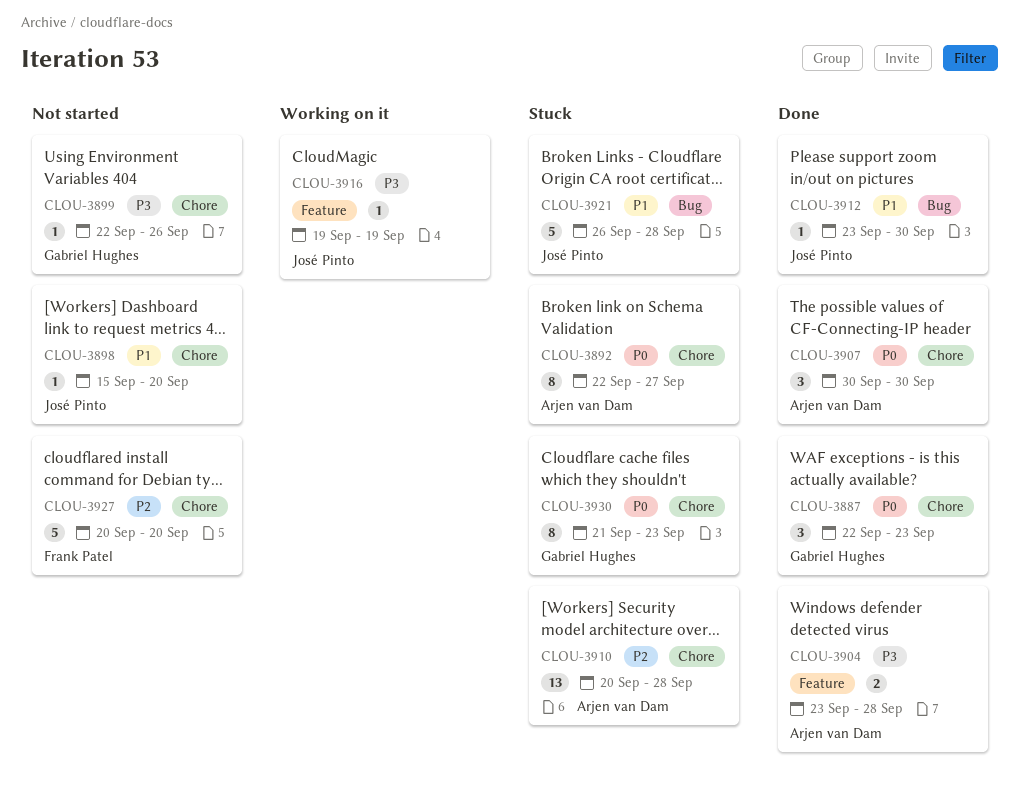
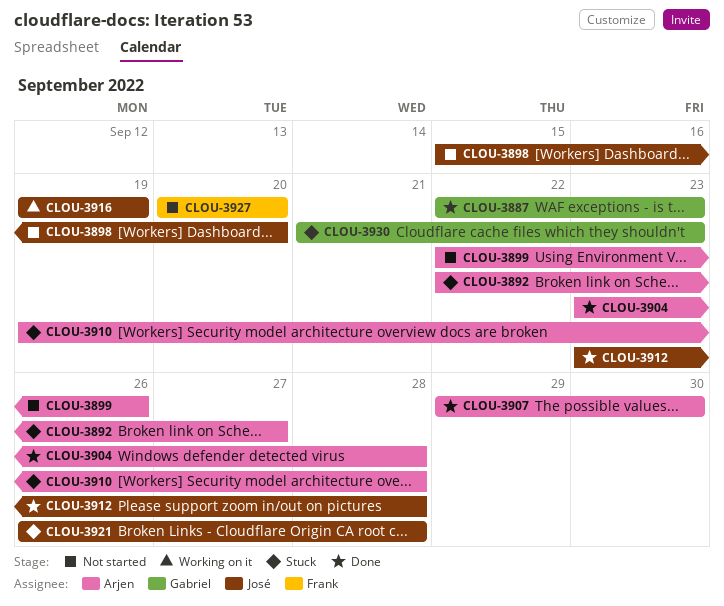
CLOU-3899, owner: Gabriel Hughes -> Arjen van Dam
CLOU-3907, start: Sep 30 -> Sep 29
CLOU-3910, start: Sep 20 -> Sep 19
CLOU-3912, due: Sep 30 -> Sep 28

